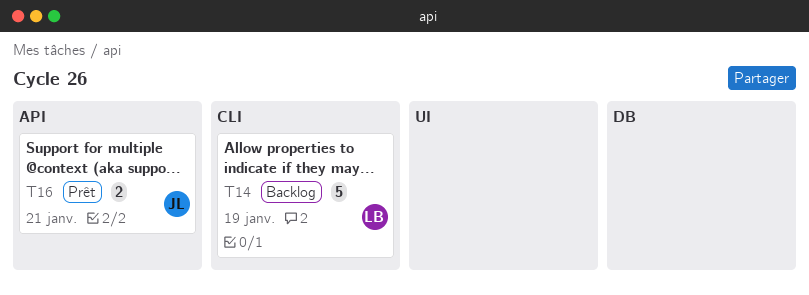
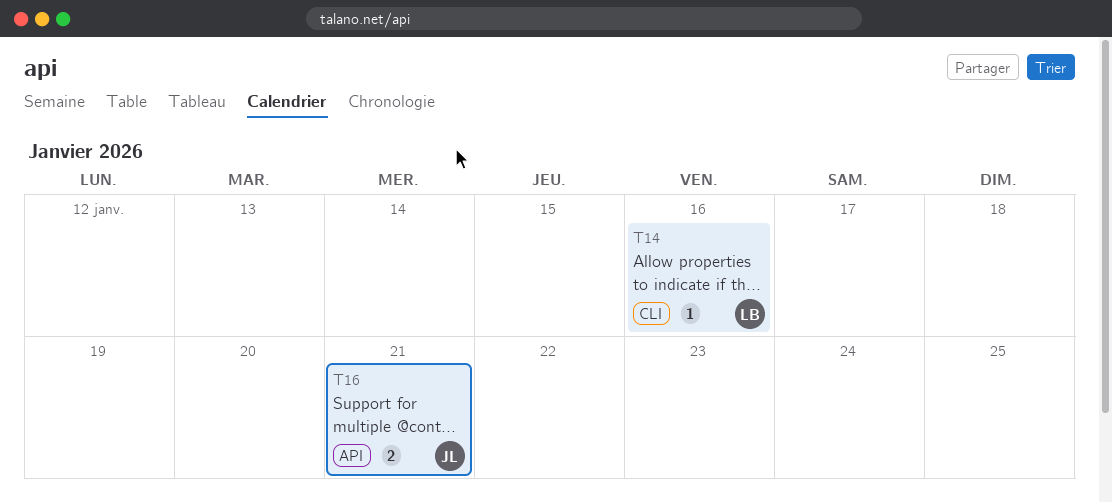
T14, estimate: 5 -> 1
T14, due: Jan 19 -> Jan 16

